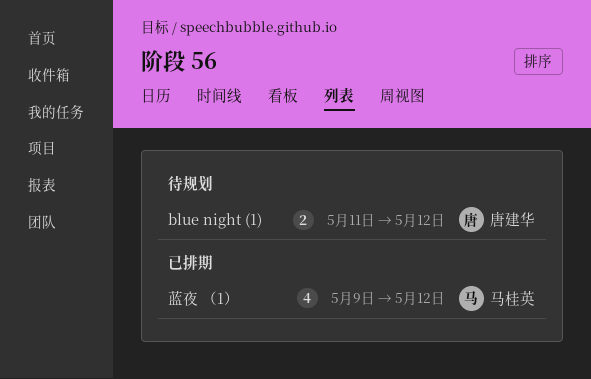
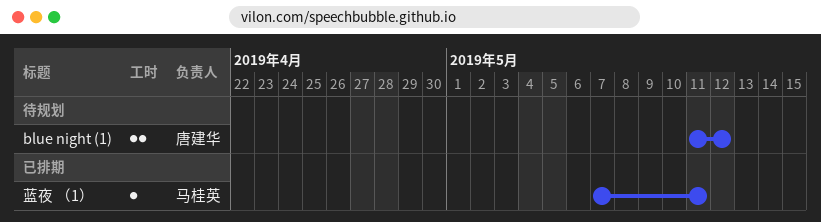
蓝夜 （1）, estimate: 4 -> 1
蓝夜 （1）, start: May 9 -> May 7
蓝夜 （1）, due: May 12 -> May 11

